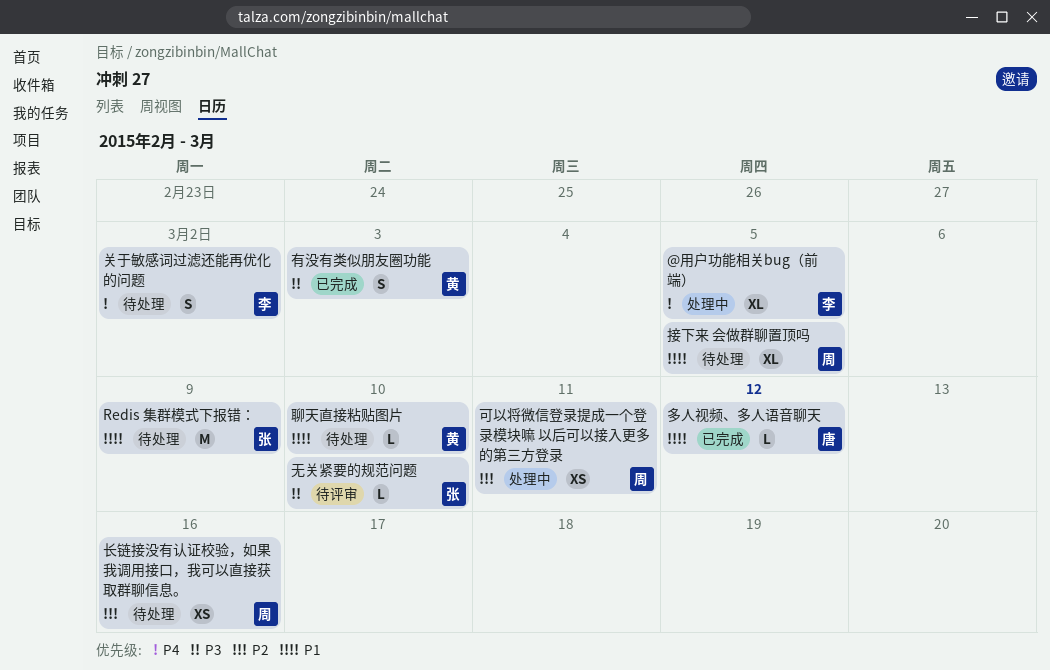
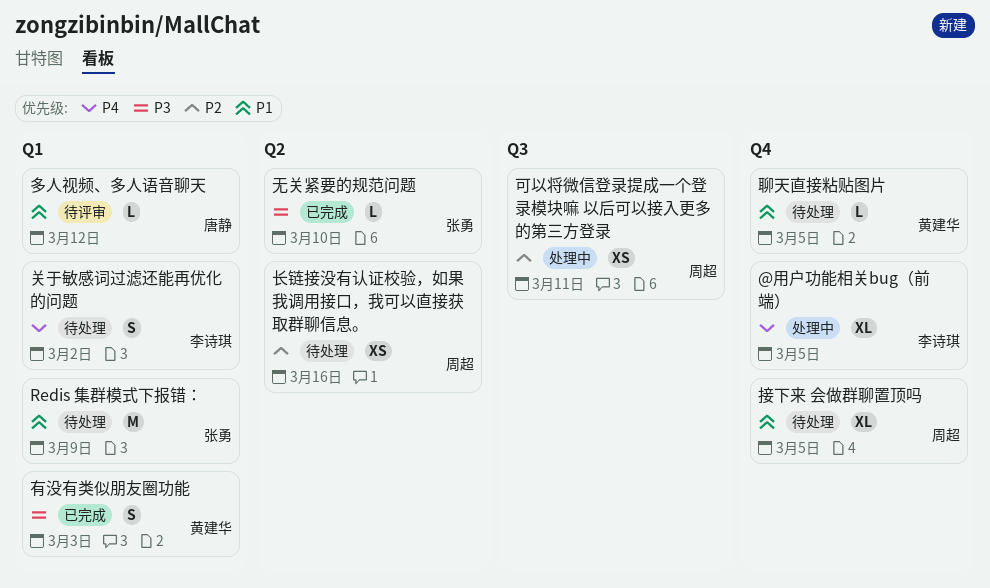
多人视频、多人语音聊天, status: 已完成 -> 待评审
无关紧要的规范问题, status: 待评审 -> 已完成
聊天直接粘贴图片, due: Mar 10 -> Mar 5

